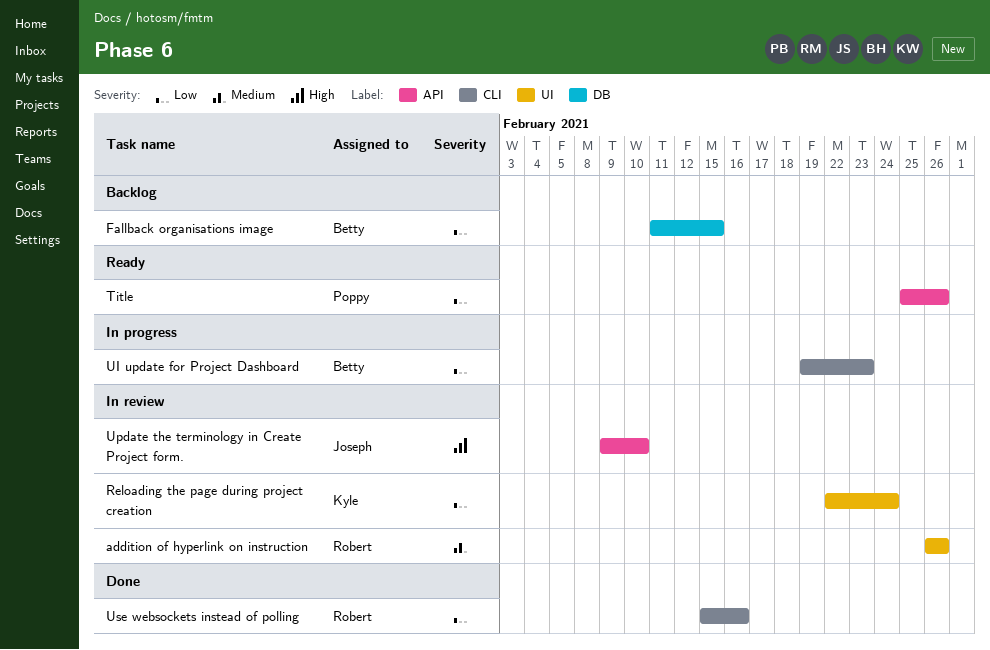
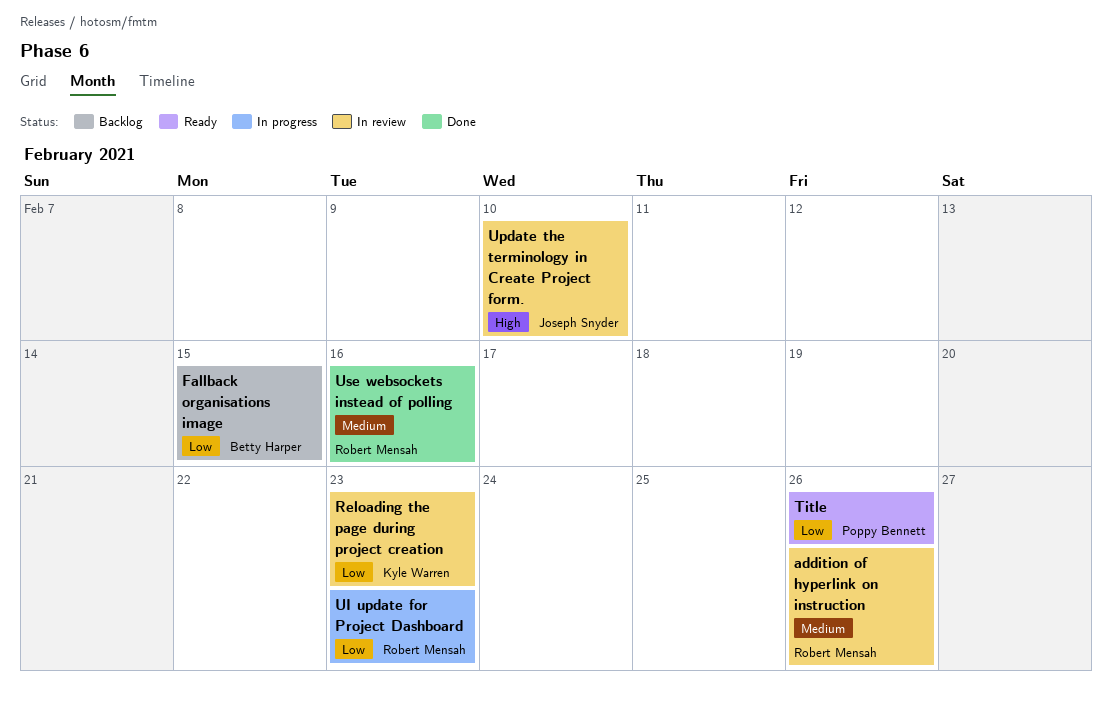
Reloading the page during project creation, due: Feb 24 -> Feb 23
UI update for Project Dashboard, owner: Betty Harper -> Robert Mensah
Use websockets instead of polling, priority: Low -> Medium

